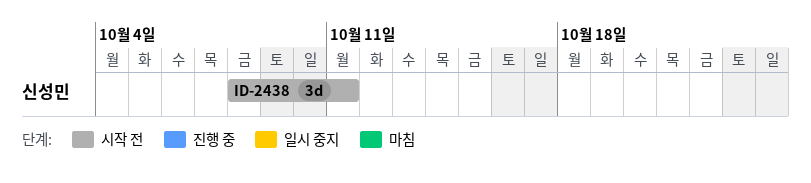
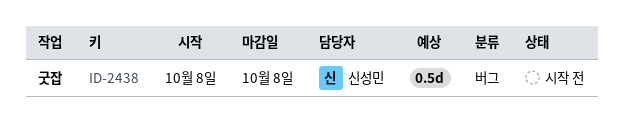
ID-2438, estimate: 3d -> 0.5d
ID-2438, due: Oct 11 -> Oct 8

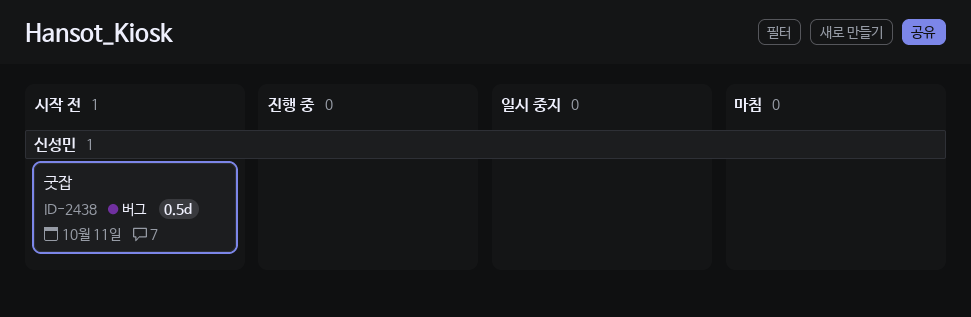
ID-2438, due: Oct 8 -> Oct 11

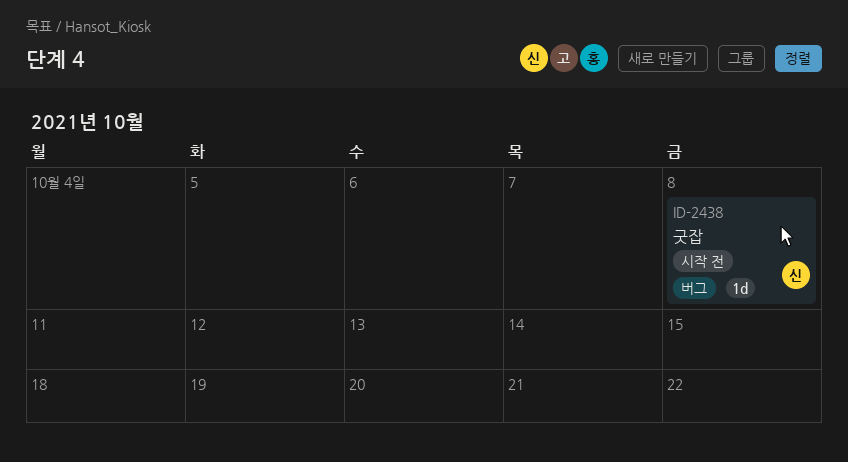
ID-2438, estimate: 0.5d -> 1d
ID-2438, due: Oct 11 -> Oct 8

